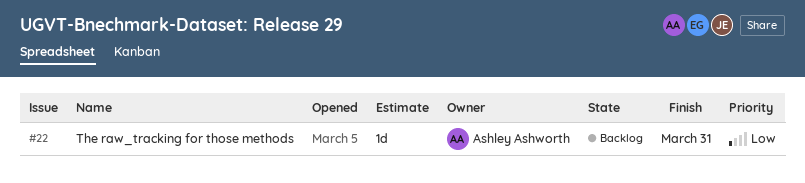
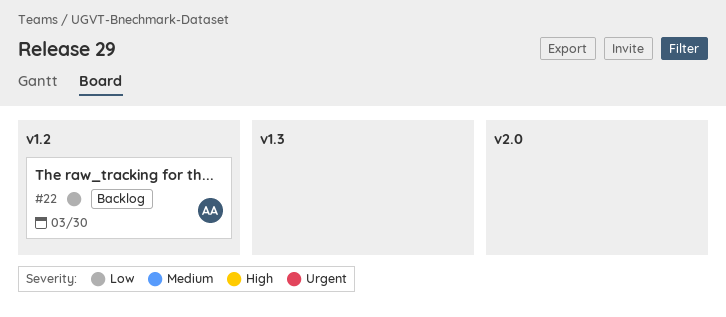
#22, due: Mar 31 -> Mar 30

